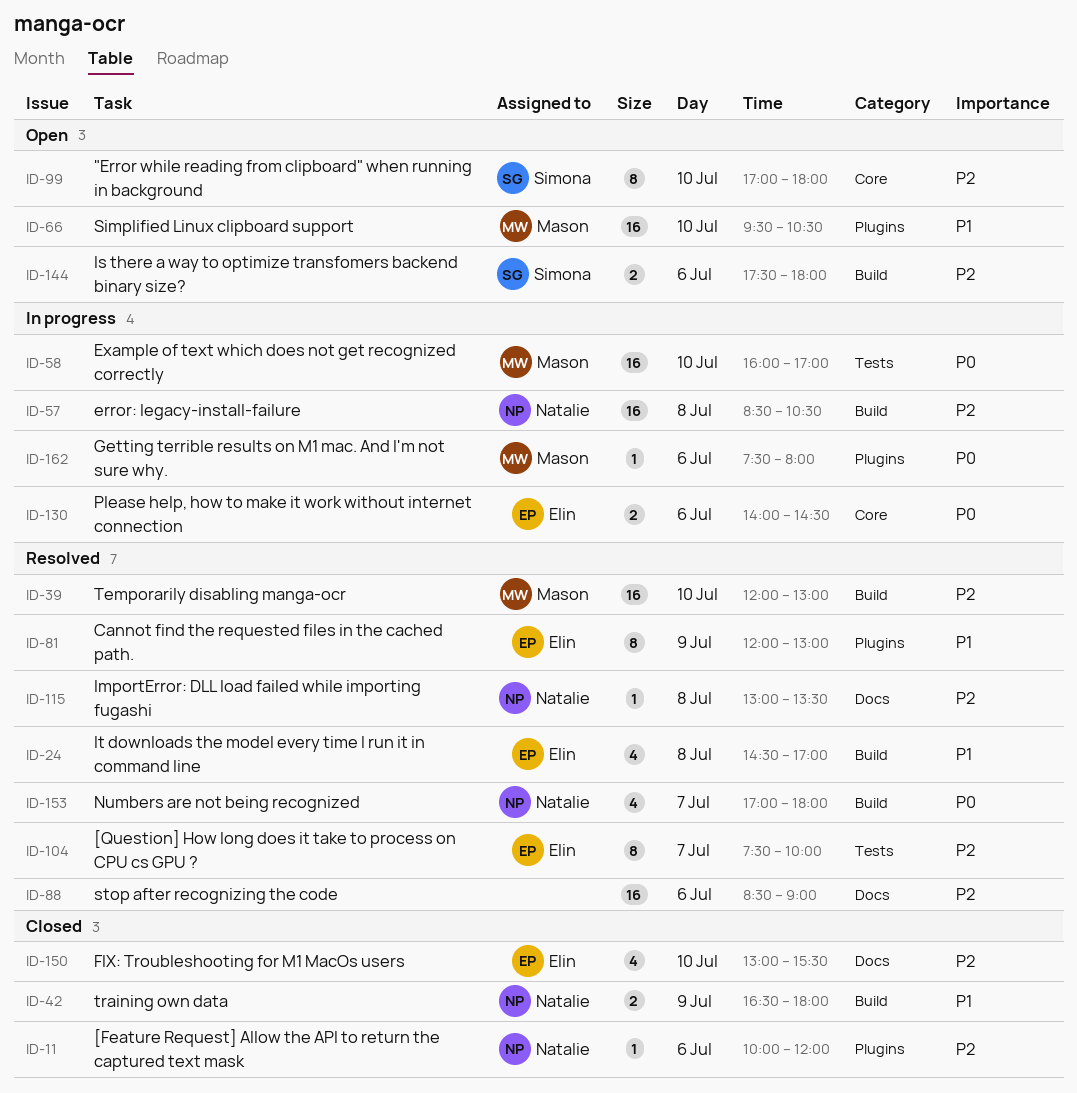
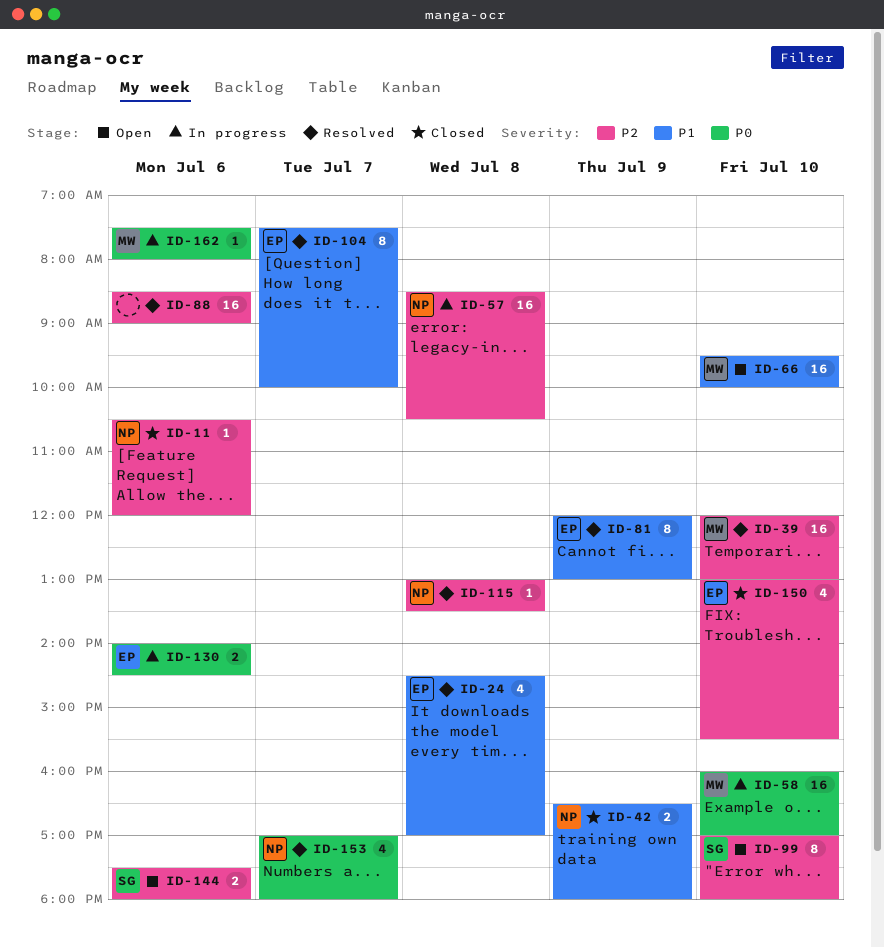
ID-11, begins: 10:00 -> 10:30
ID-66, ends: 10:30 -> 10:00
ID-104, priority: P2 -> P1

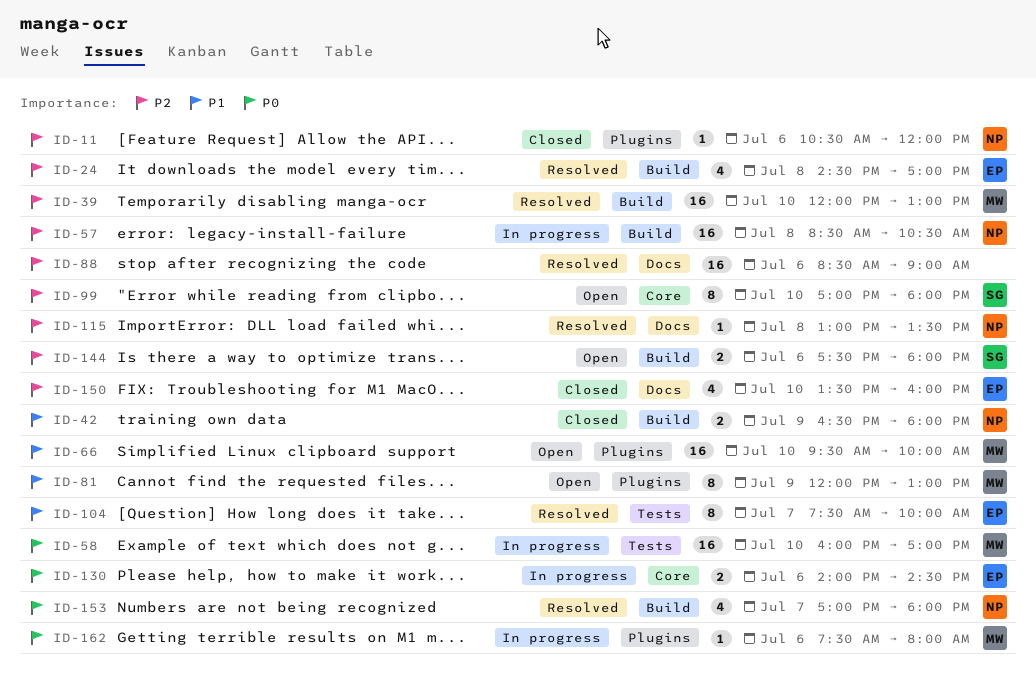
ID-24, priority: P1 -> P2
ID-81, status: Resolved -> Open
ID-81, owner: EP -> MW
ID-150, begins: 13:00 -> 13:30
ID-150, ends: 15:30 -> 16:00

